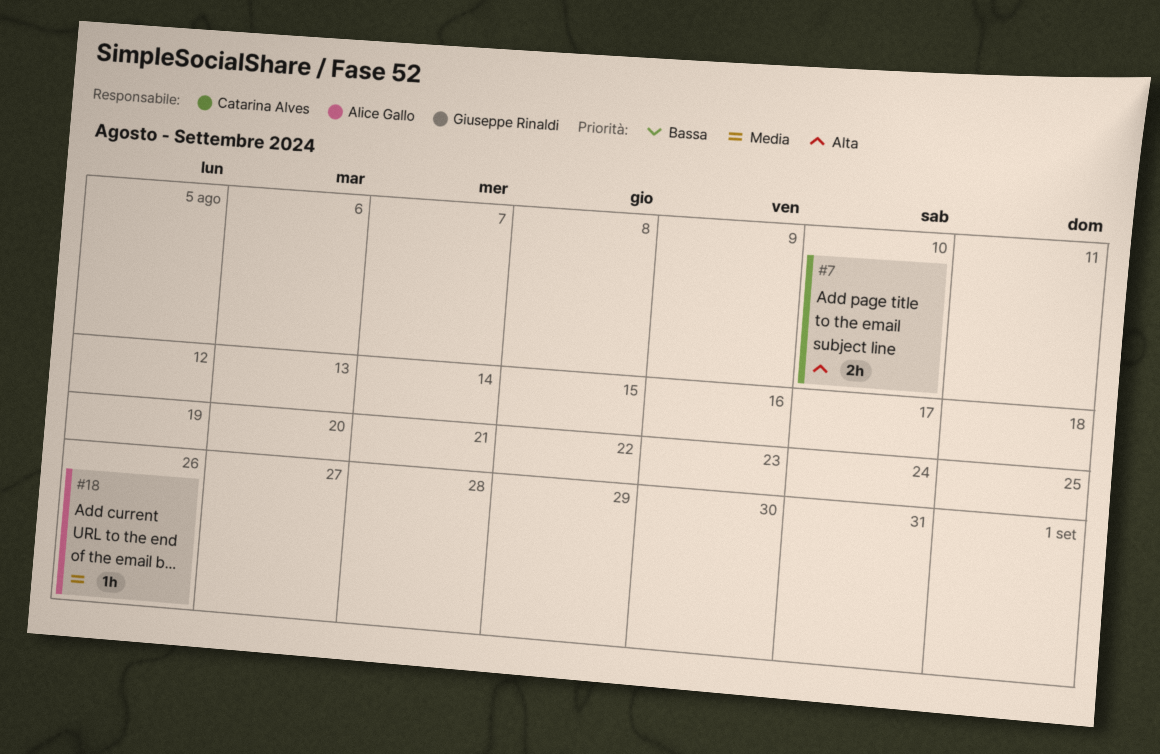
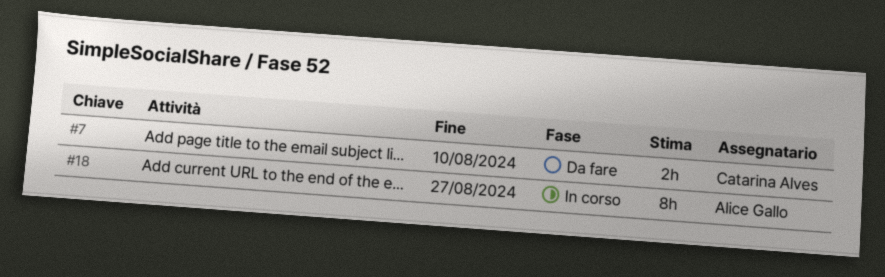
#18, estimate: 1h -> 8h
#18, due: Aug 26 -> Aug 27

